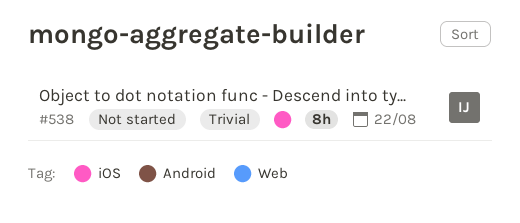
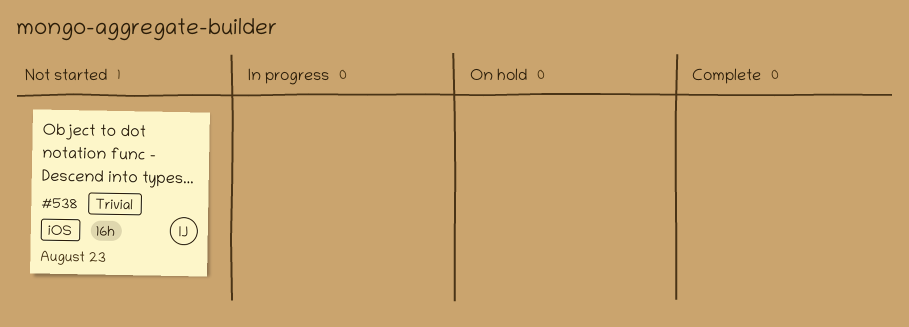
#538, estimate: 8h -> 16h
#538, due: Aug 22 -> Aug 23

